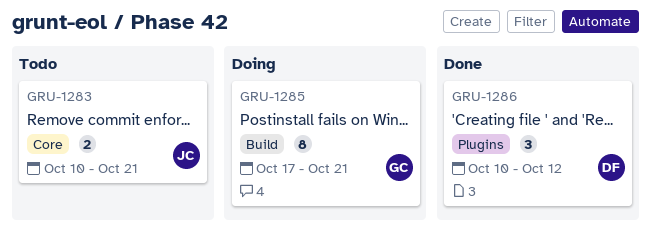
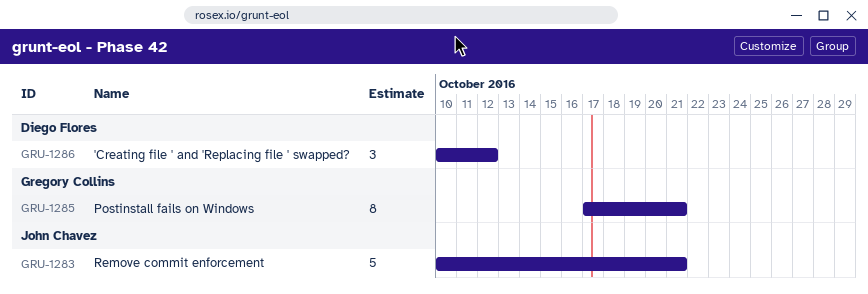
GRU-1283, estimate: 2 -> 5

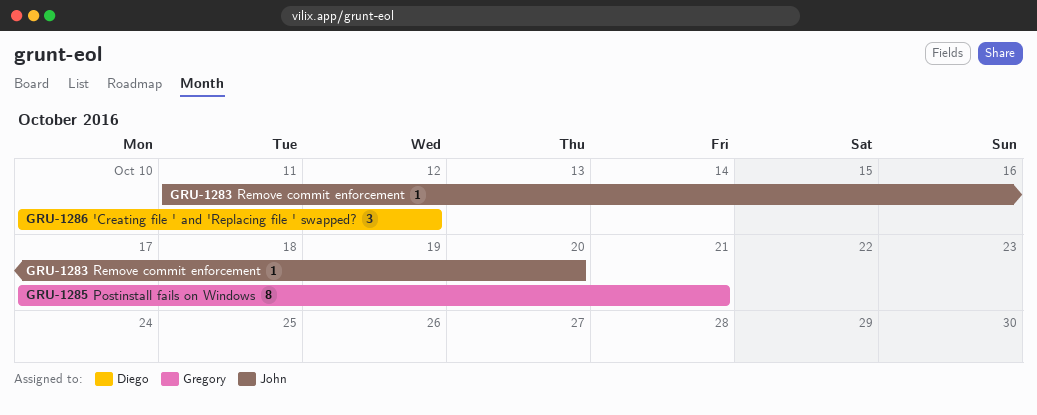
GRU-1283, estimate: 5 -> 1
GRU-1283, start: Oct 10 -> Oct 11
GRU-1283, due: Oct 21 -> Oct 20

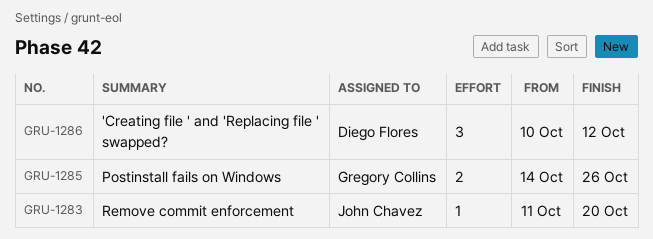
GRU-1285, estimate: 8 -> 2
GRU-1285, start: Oct 17 -> Oct 14
GRU-1285, due: Oct 21 -> Oct 26

